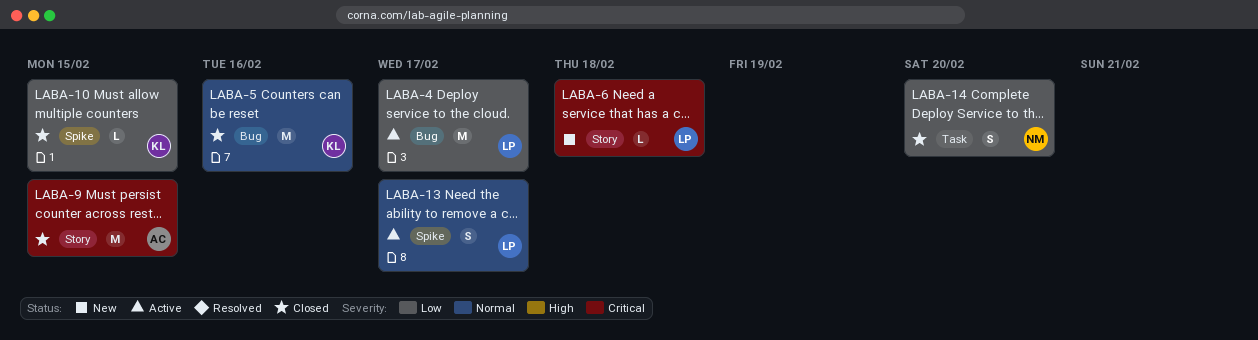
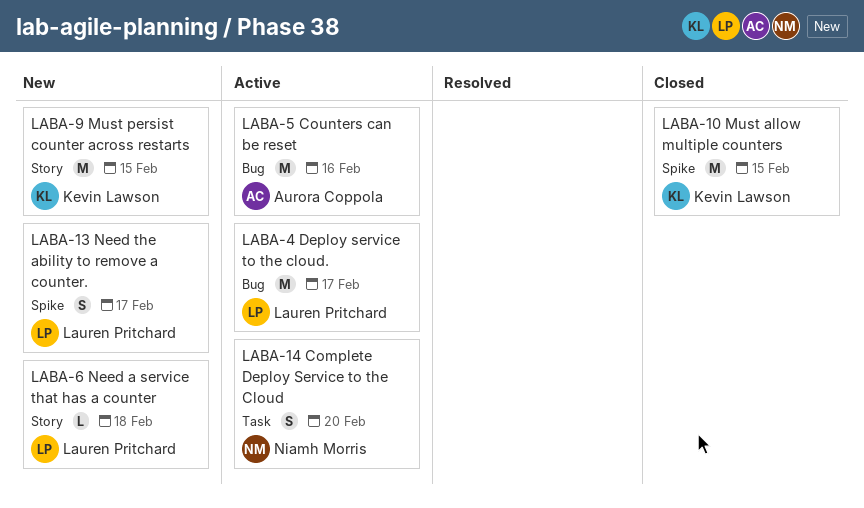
LABA-5, status: Closed -> Active
LABA-5, owner: Kevin Lawson -> Aurora Coppola
LABA-9, status: Closed -> New
LABA-9, owner: Aurora Coppola -> Kevin Lawson
LABA-10, estimate: L -> M
LABA-13, status: Active -> New
LABA-14, status: Closed -> Active

